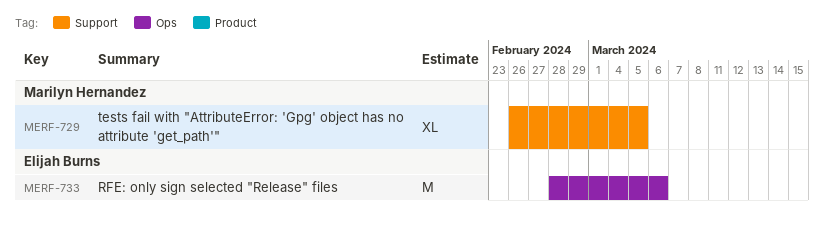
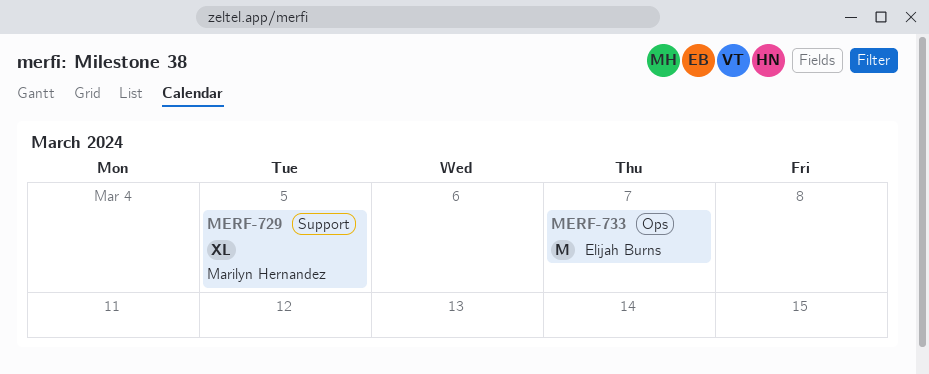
MERF-733, due: Mar 6 -> Mar 7

